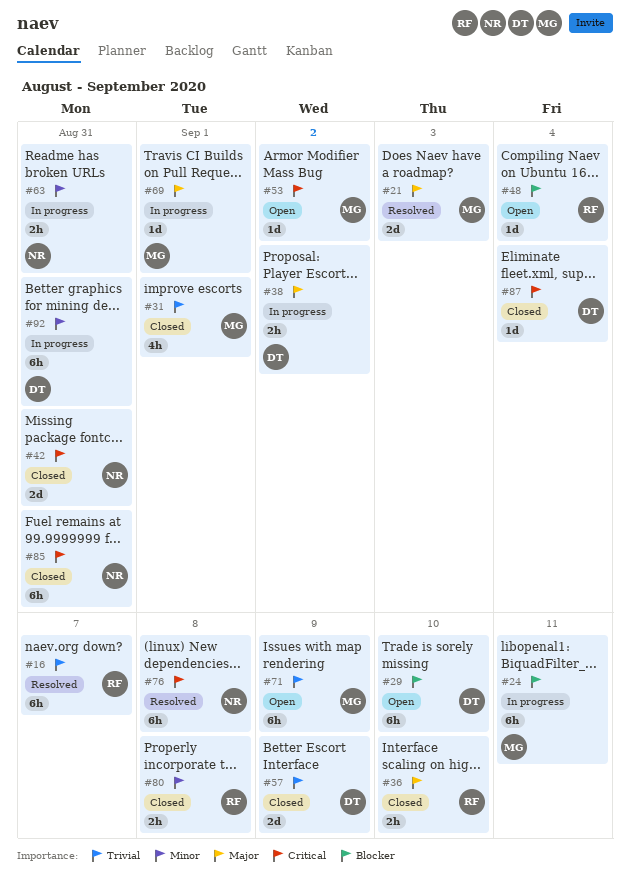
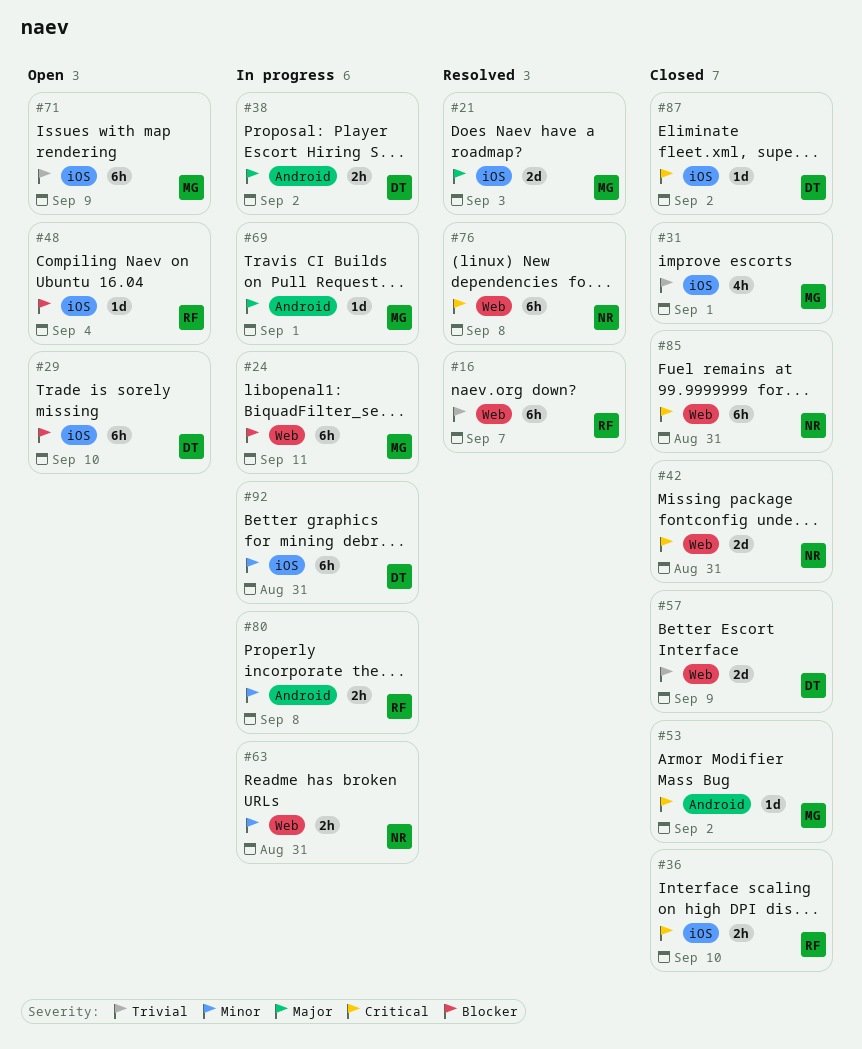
#36, priority: Major -> Critical
#53, status: Open -> Closed
#80, status: Closed -> In progress
#87, due: Sep 4 -> Sep 2

